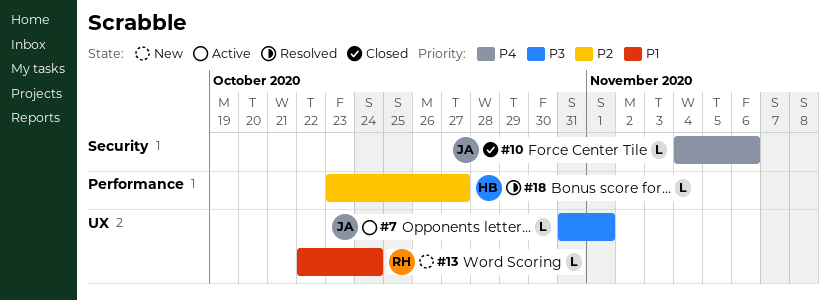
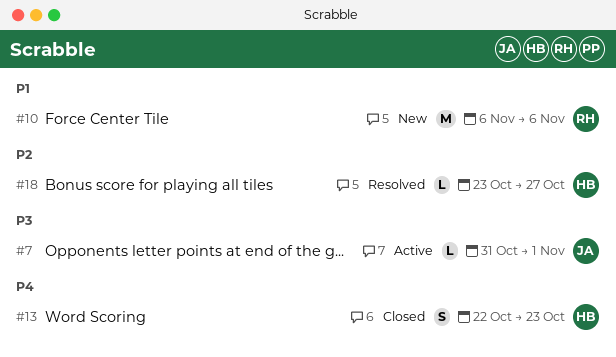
#10, status: Closed -> New
#10, owner: JA -> RH
#10, priority: P4 -> P1
#10, estimate: L -> M
#10, start: Nov 4 -> Nov 6
#13, status: New -> Closed
#13, owner: RH -> HB
#13, priority: P1 -> P4
#13, estimate: L -> S
#13, due: Oct 24 -> Oct 23

